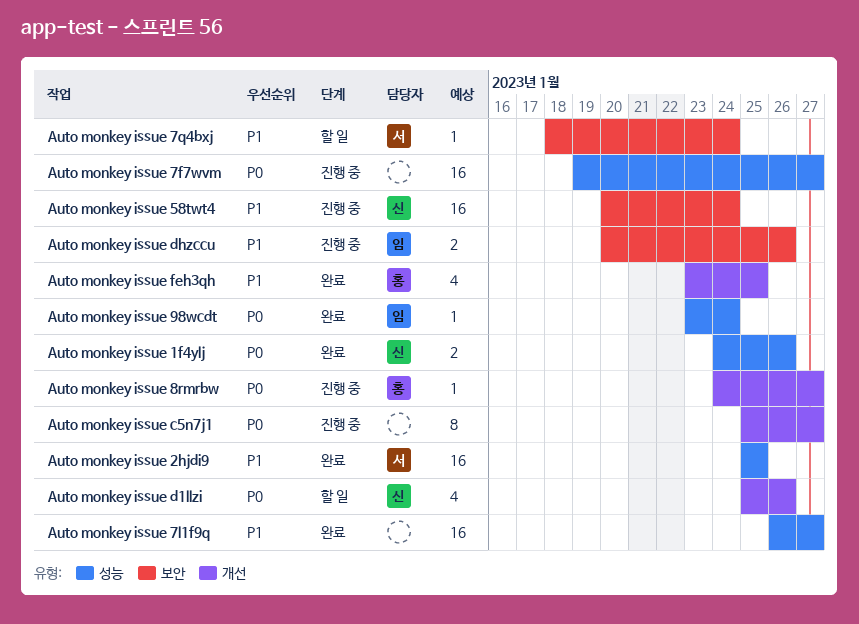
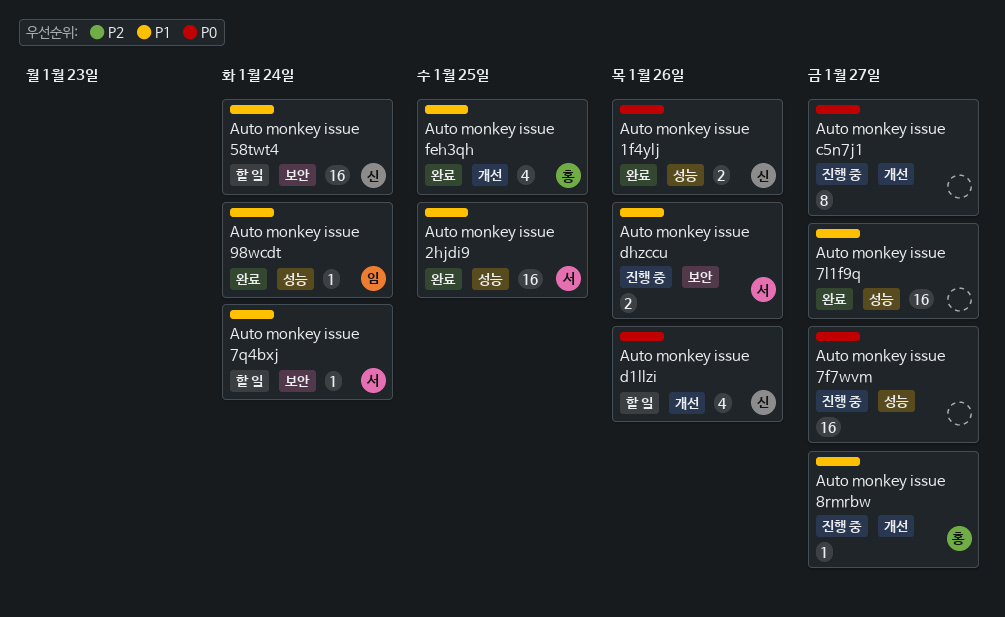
Auto monkey issue 58twt4, status: 진행 중 -> 할 일
Auto monkey issue 8rmrbw, priority: P0 -> P1
Auto monkey issue 98wcdt, priority: P0 -> P1
Auto monkey issue dhzccu, owner: 임 -> 서

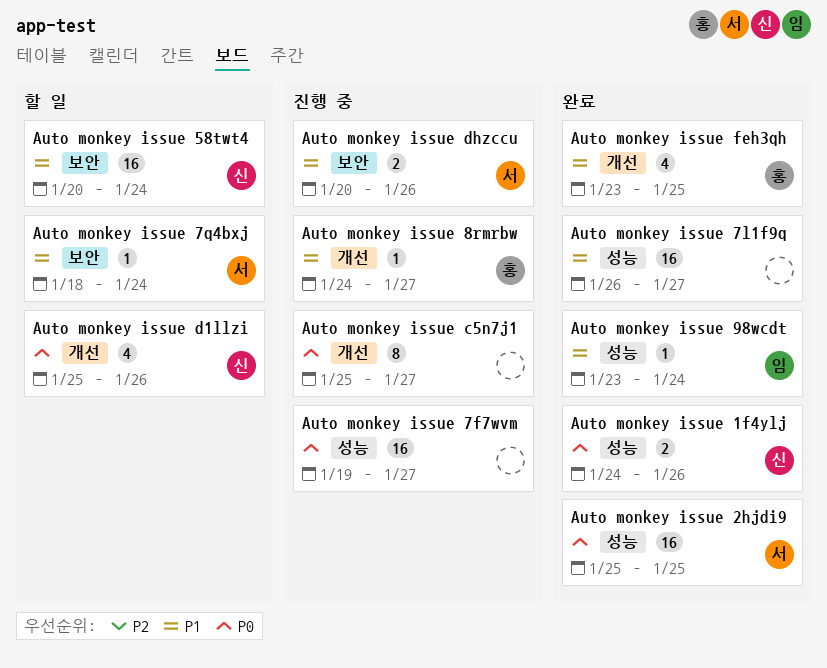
Auto monkey issue 2hjdi9, priority: P1 -> P0

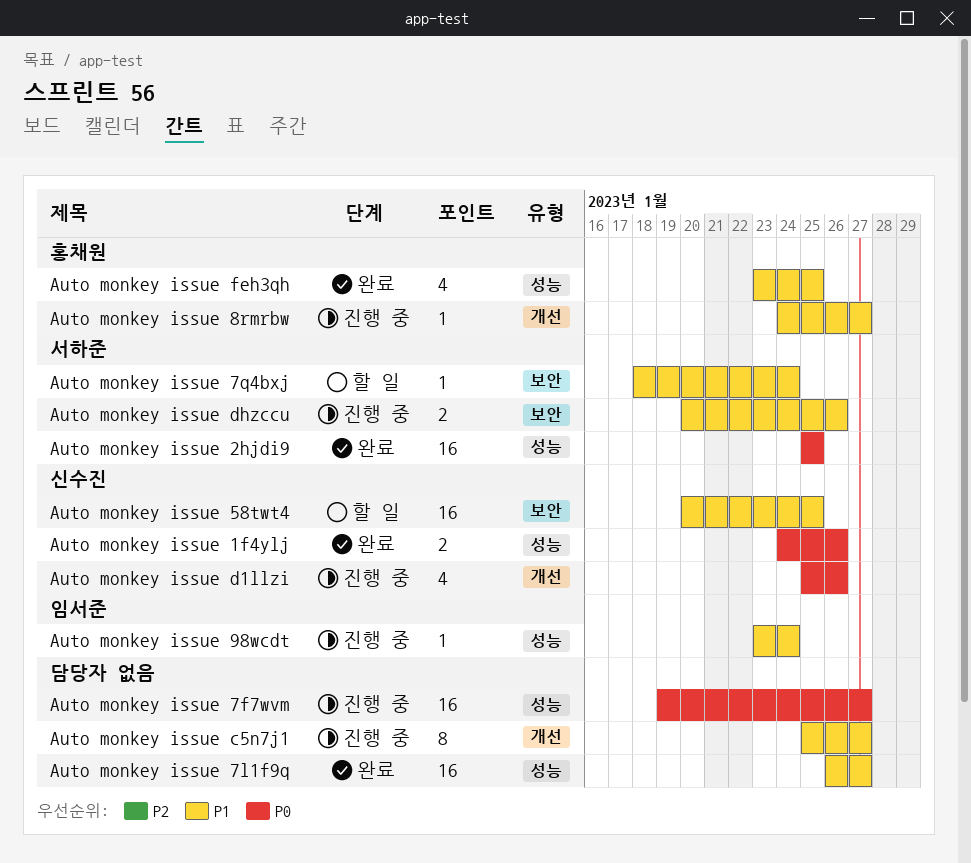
Auto monkey issue 58twt4, due: Jan 24 -> Jan 25
Auto monkey issue 98wcdt, status: 완료 -> 진행 중
Auto monkey issue c5n7j1, priority: P0 -> P1
Auto monkey issue d1llzi, status: 할 일 -> 진행 중
Auto monkey issue feh3qh, label: 개선 -> 성능

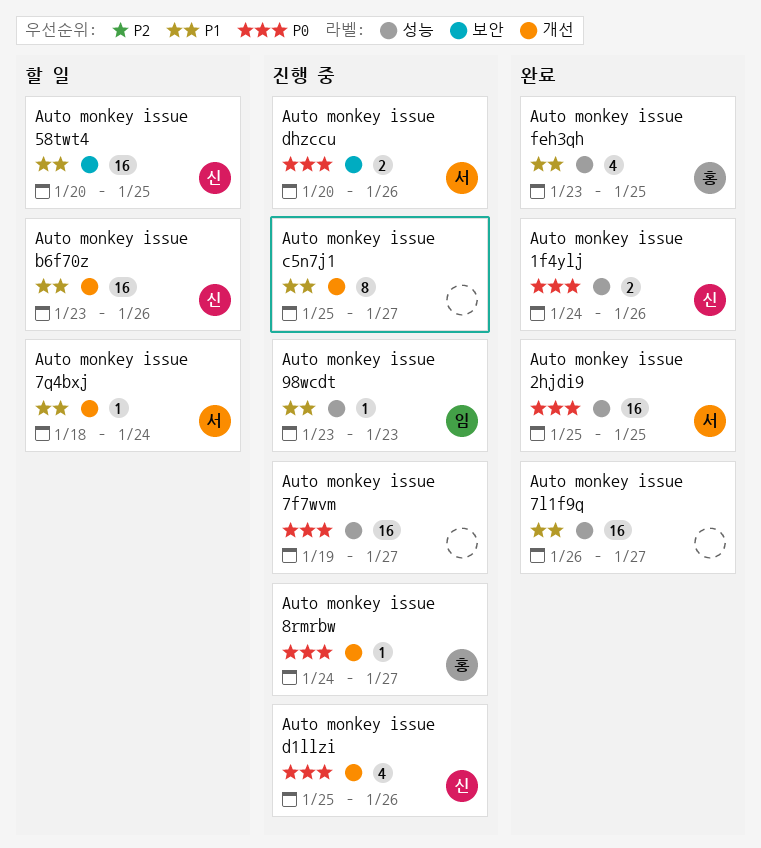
Auto monkey issue 7q4bxj, label: 보안 -> 개선
Auto monkey issue 8rmrbw, priority: P1 -> P0
Auto monkey issue 98wcdt, due: Jan 24 -> Jan 23
Auto monkey issue b6f70z: none -> present
Auto monkey issue dhzccu, priority: P1 -> P0

